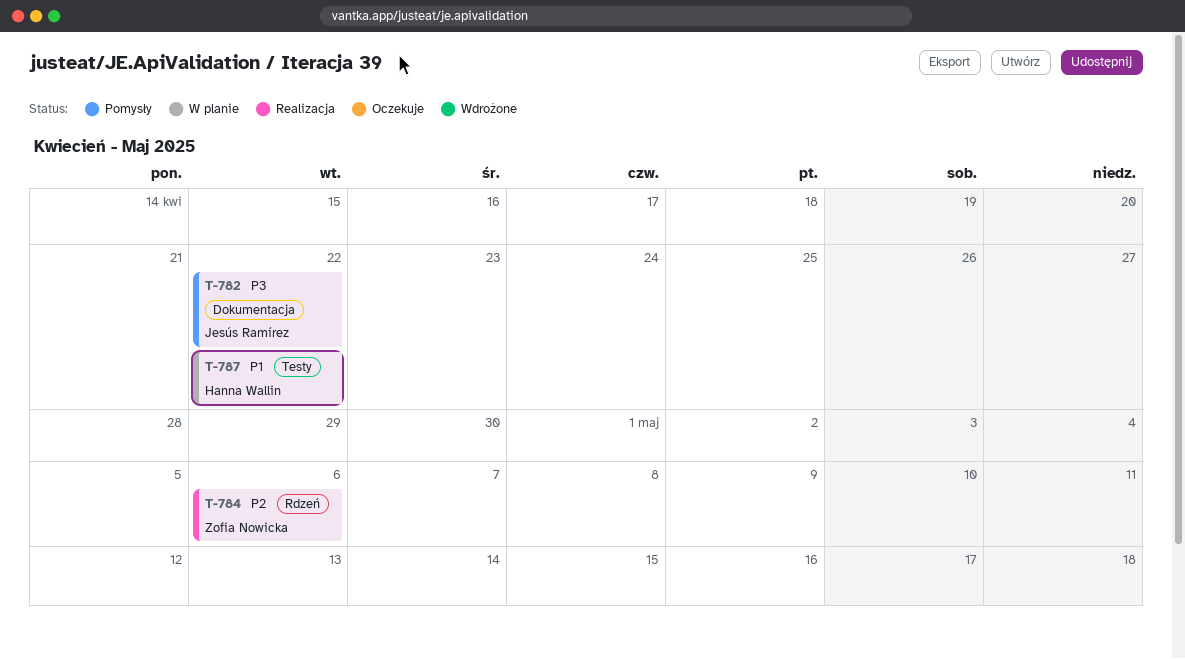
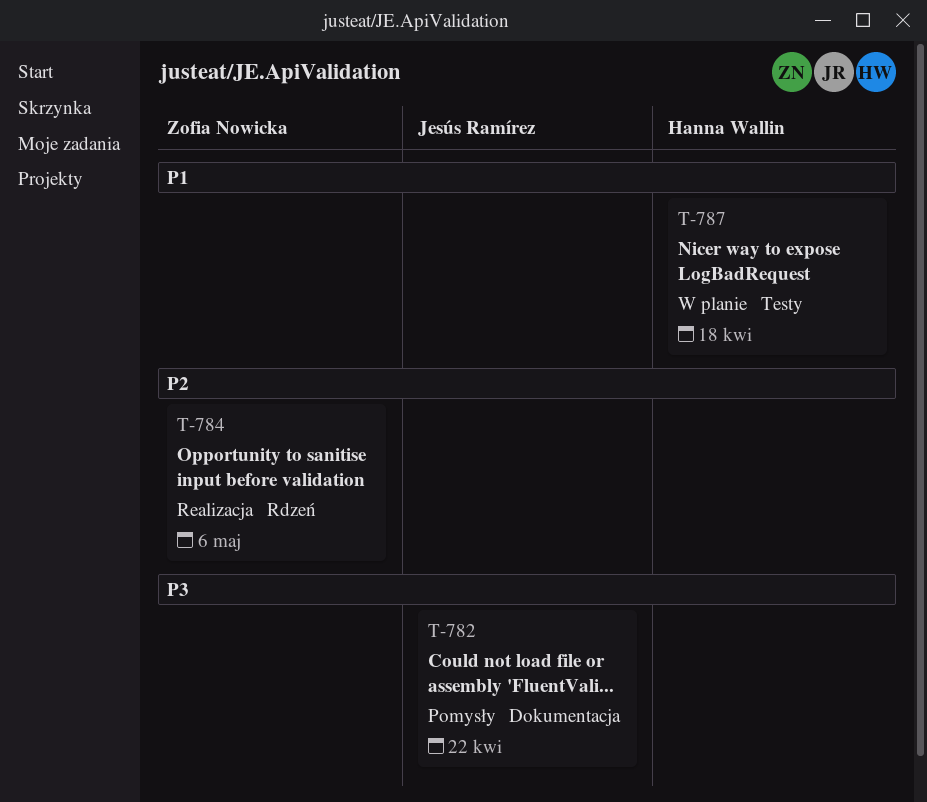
T-787, due: Apr 22 -> Apr 18

